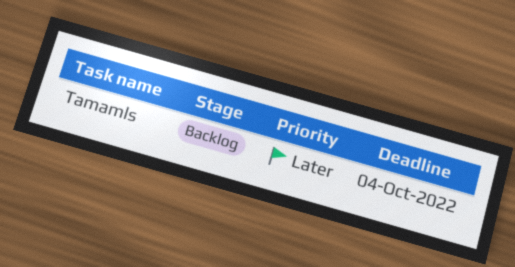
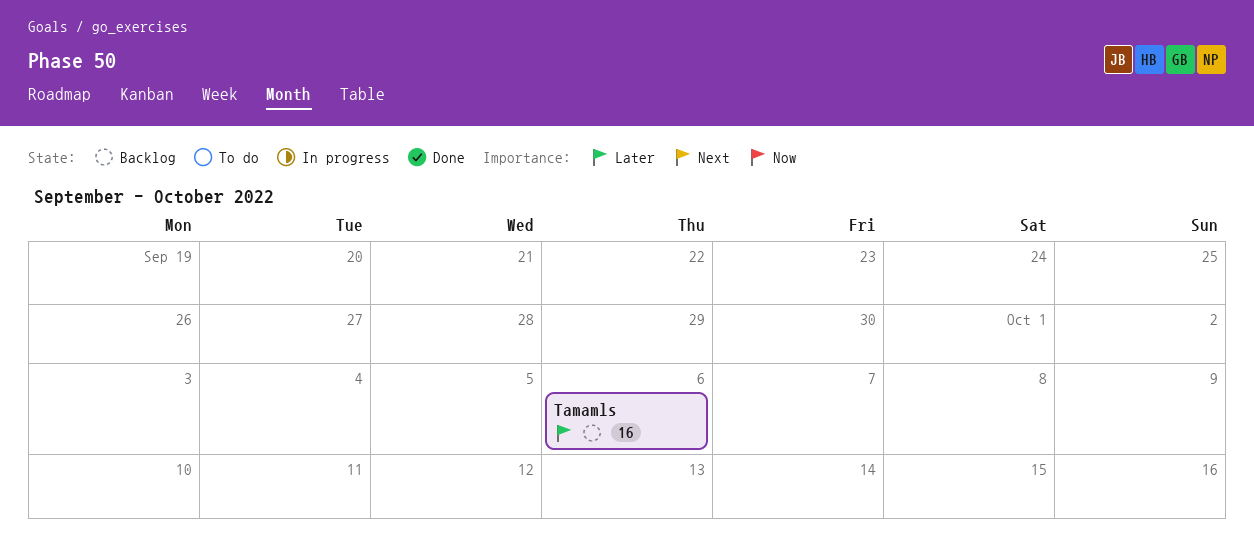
Tamamls, due: Oct 4 -> Oct 6

